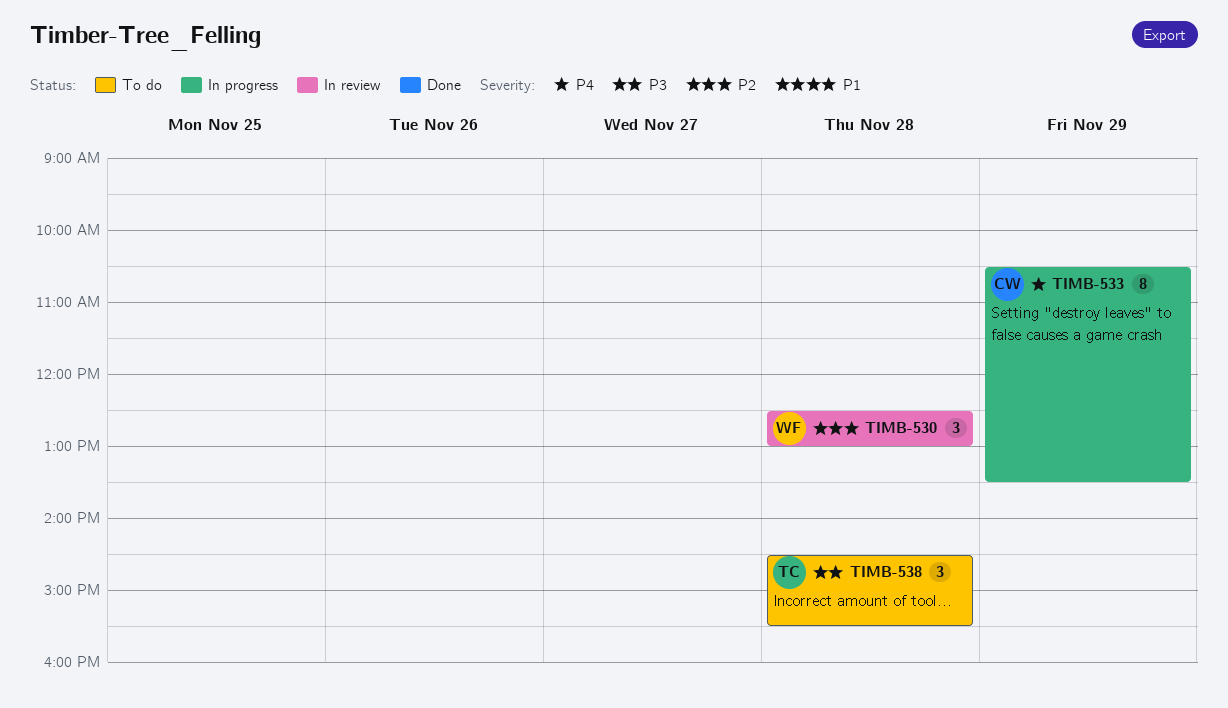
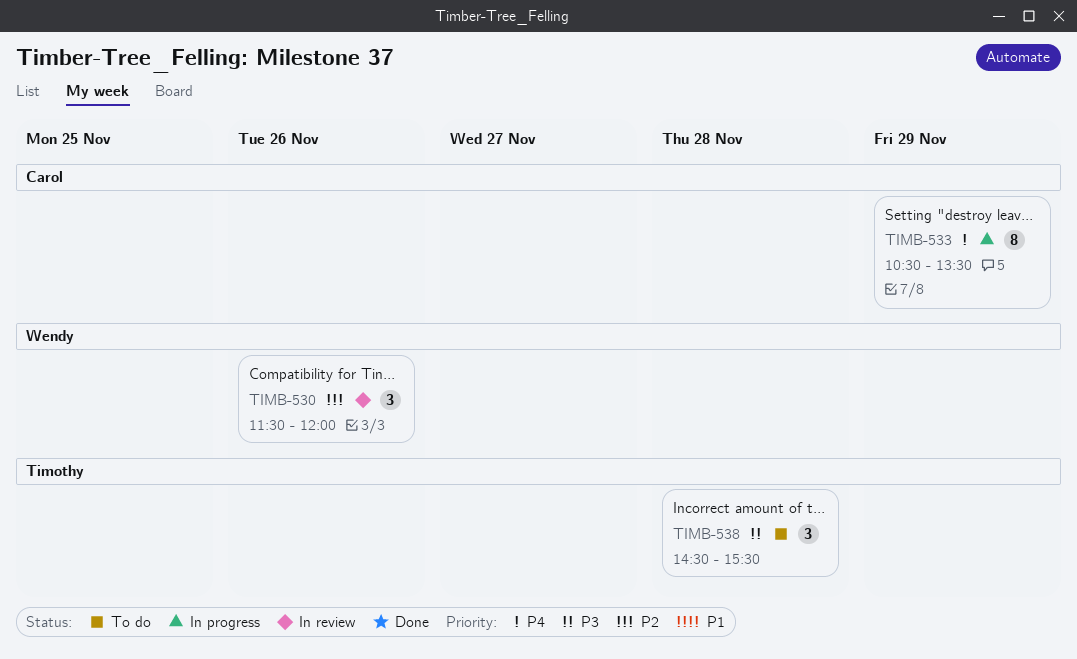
TIMB-530, day: Nov 28 -> Nov 26
TIMB-530, begins: 12:30 -> 11:30
TIMB-530, ends: 13:00 -> 12:00

